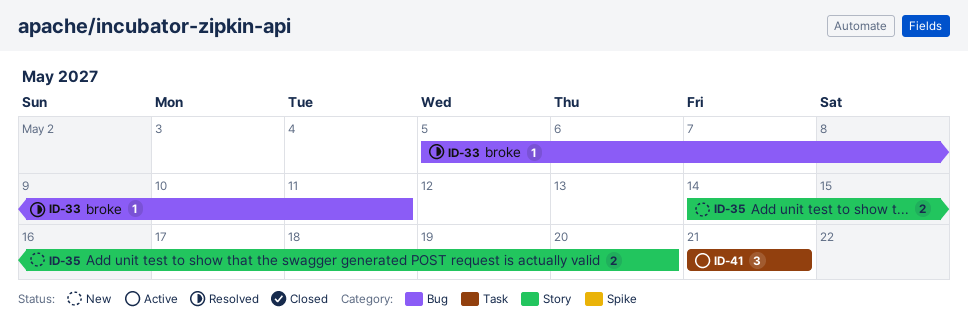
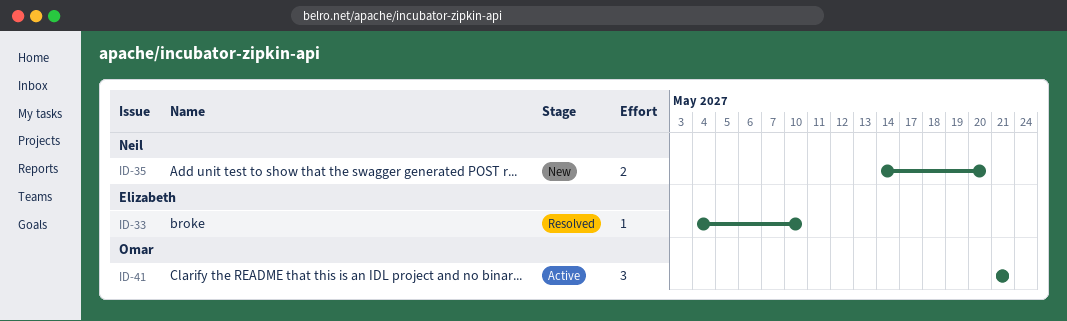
ID-33, start: May 5 -> May 4
ID-33, due: May 11 -> May 10

